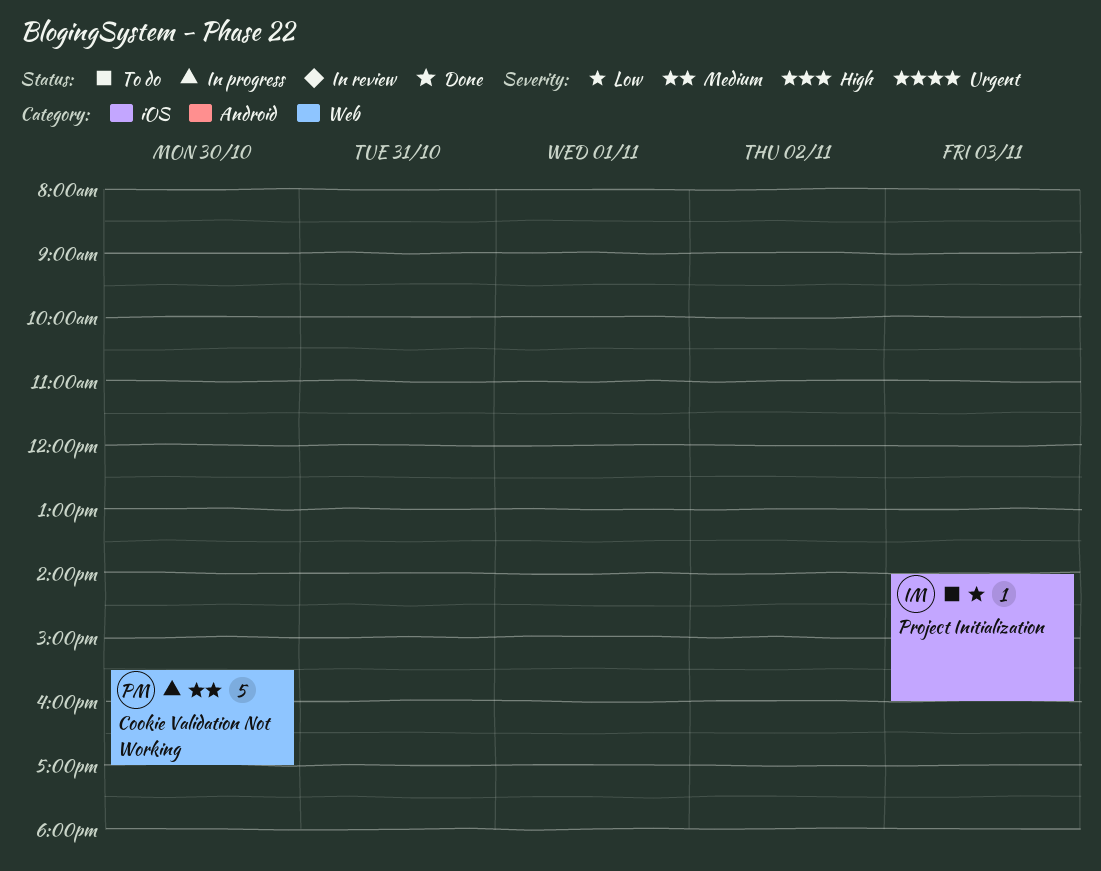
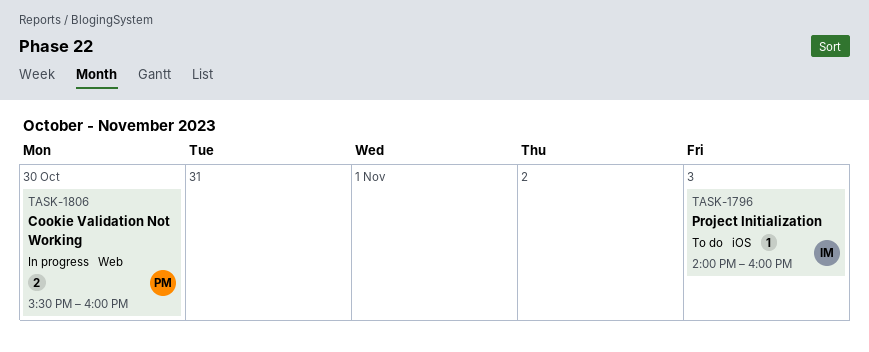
Cookie Validation Not Working, estimate: 5 -> 2
Cookie Validation Not Working, ends: 17:00 -> 16:00

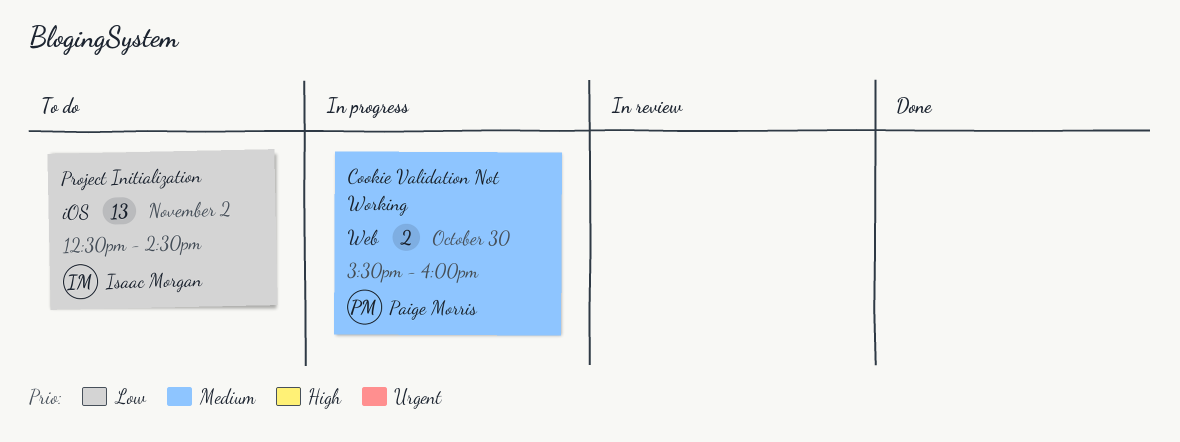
Project Initialization, estimate: 1 -> 13
Project Initialization, day: Nov 3 -> Nov 2
Project Initialization, begins: 14:00 -> 12:30
Project Initialization, ends: 16:00 -> 14:30

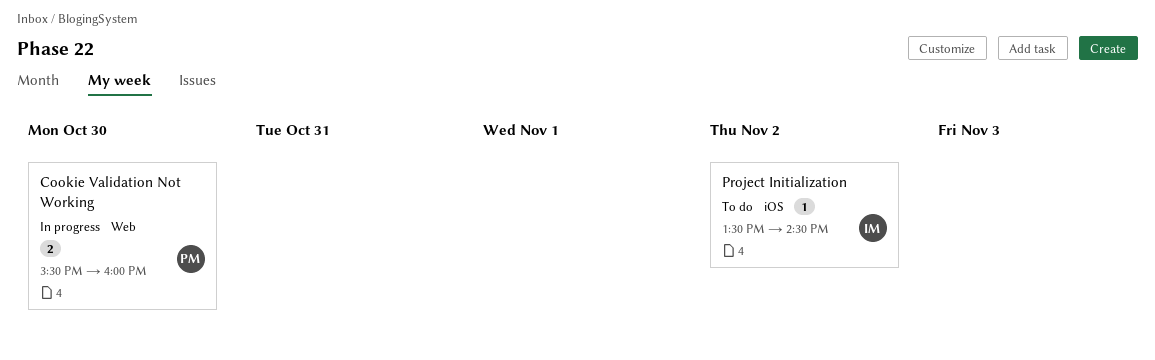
Project Initialization, estimate: 13 -> 1
Project Initialization, begins: 12:30 -> 13:30

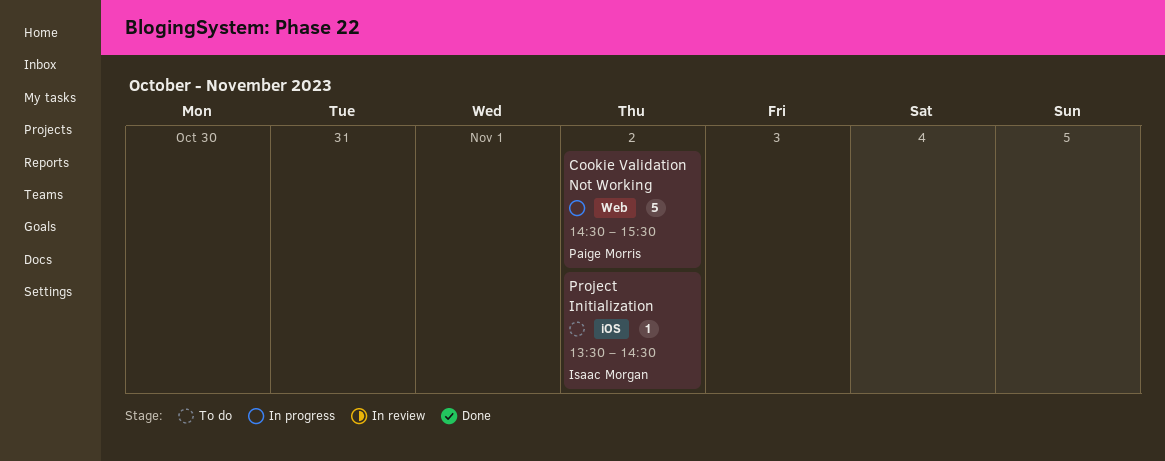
Cookie Validation Not Working, estimate: 2 -> 5
Cookie Validation Not Working, day: Oct 30 -> Nov 2
Cookie Validation Not Working, begins: 15:30 -> 14:30
Cookie Validation Not Working, ends: 16:00 -> 15:30

